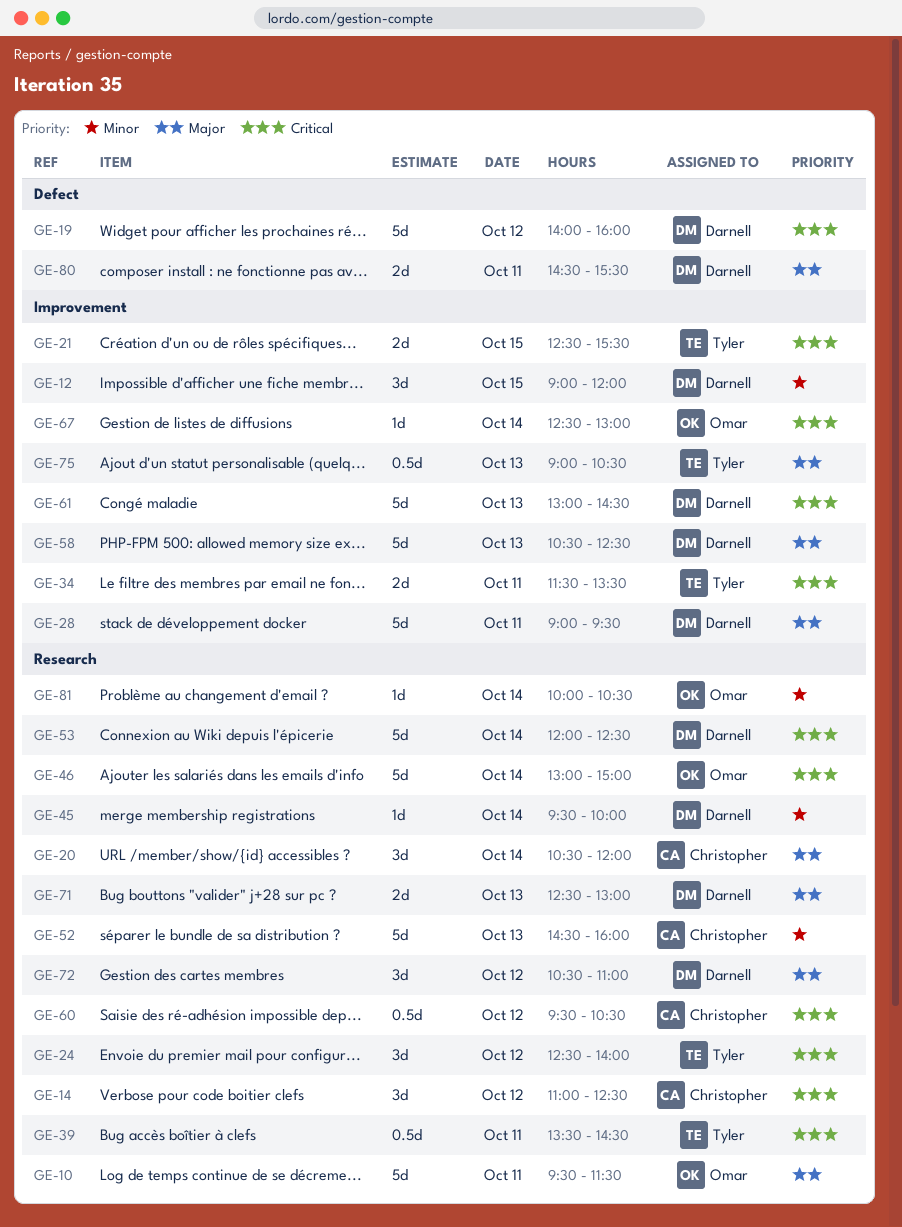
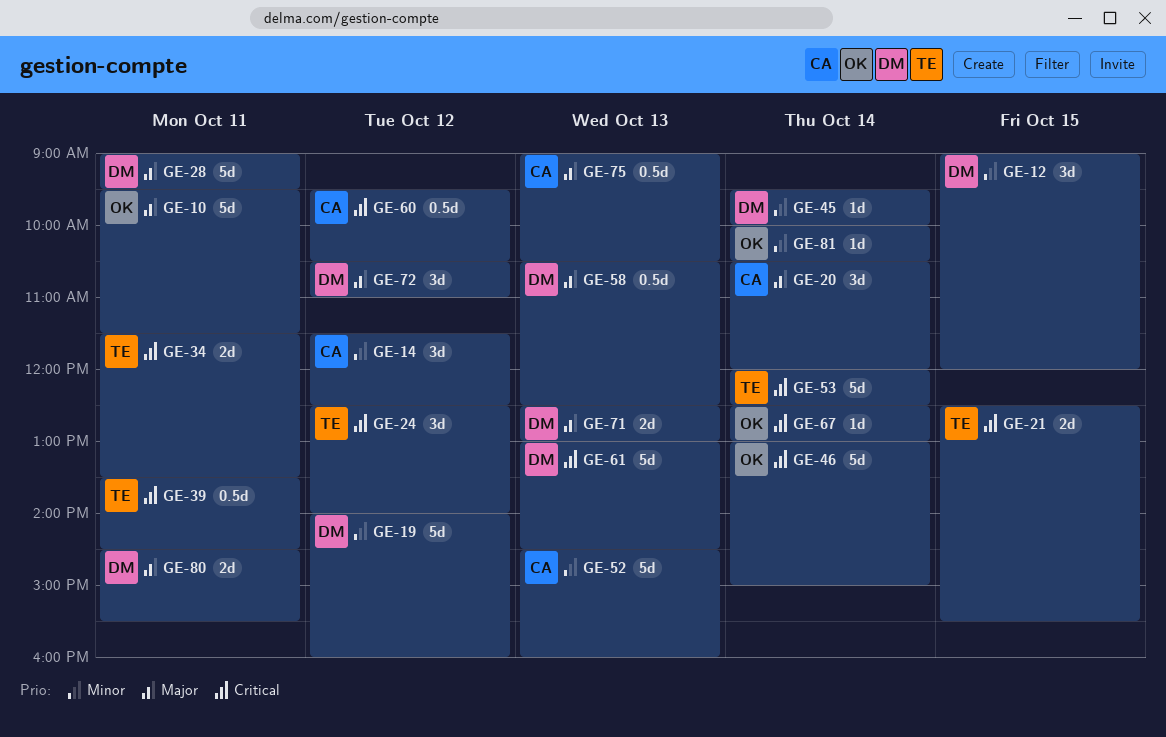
GE-14, priority: Critical -> Minor
GE-14, begins: 11:00 -> 11:30
GE-19, priority: Critical -> Minor
GE-53, owner: Darnell -> Tyler
GE-58, estimate: 5d -> 0.5d
GE-75, owner: Tyler -> Christopher

